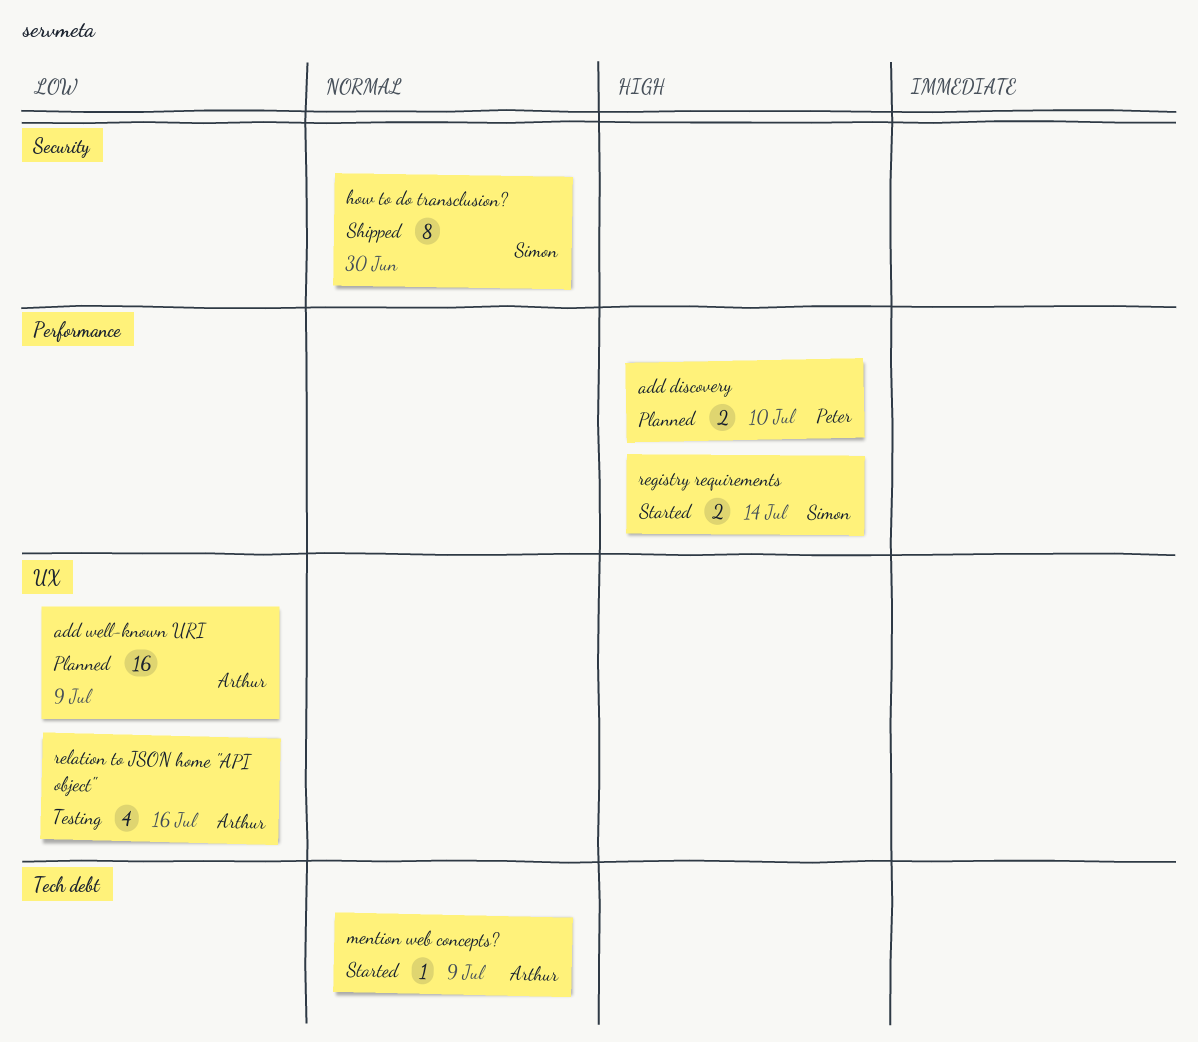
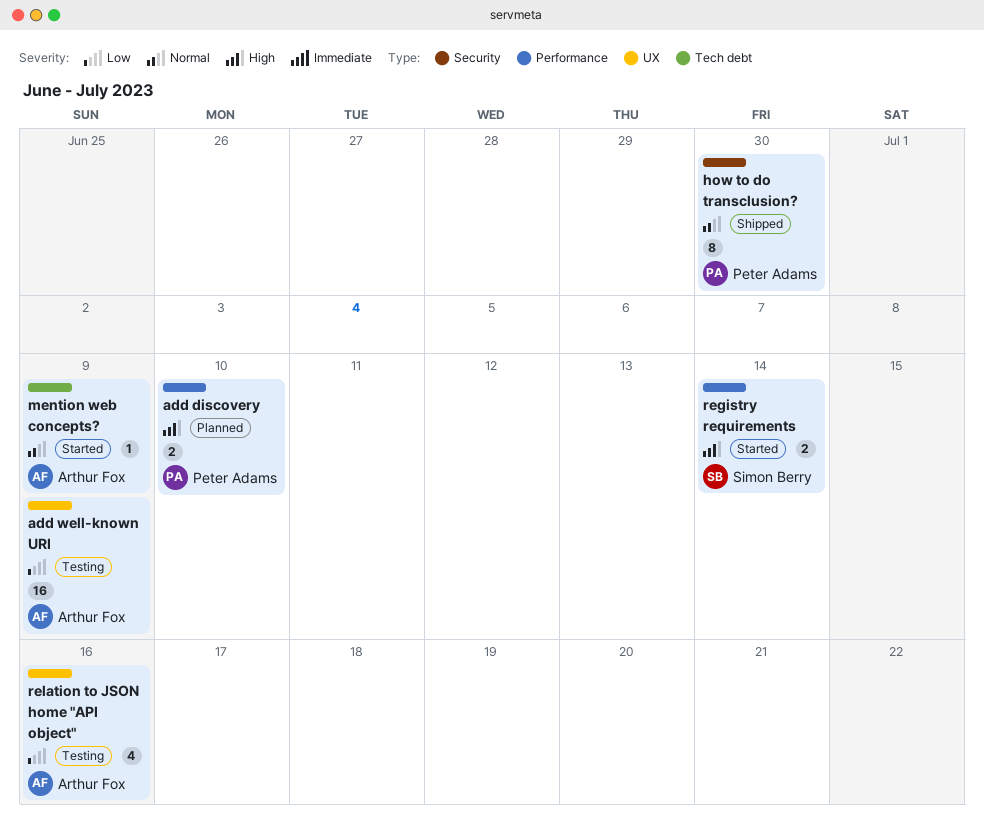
add well-known URI, status: Planned -> Testing
how to do transclusion?, owner: Simon Berry -> Peter Adams

